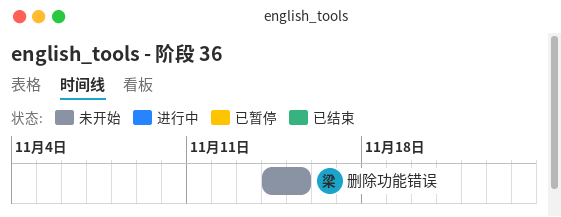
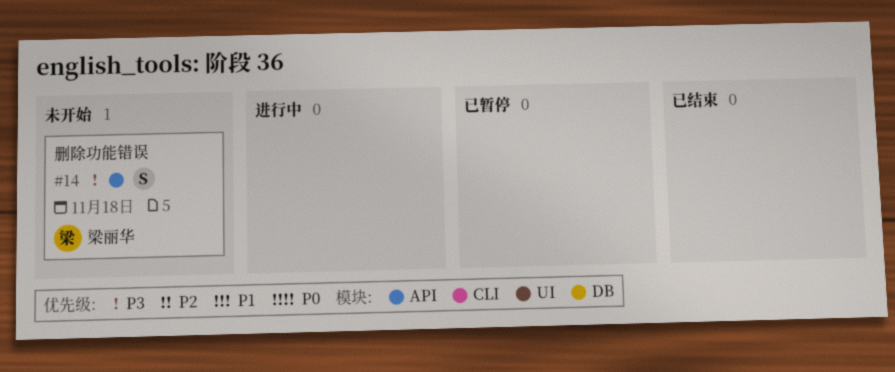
删除功能错误, due: Nov 15 -> Nov 18

